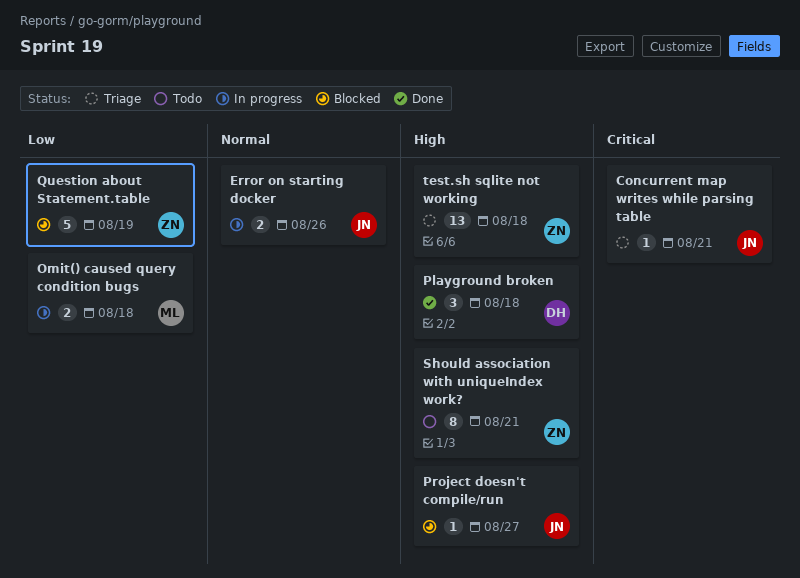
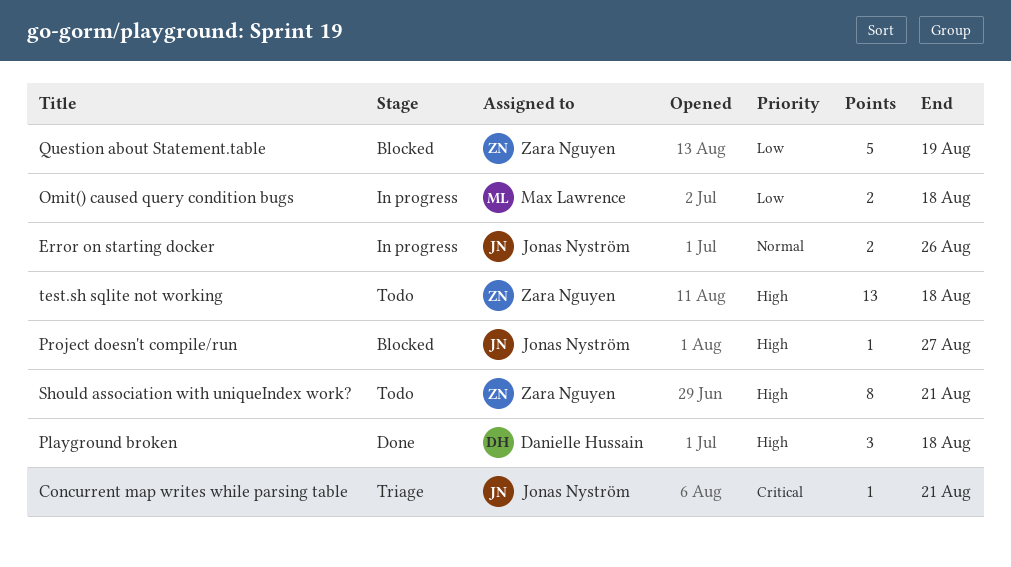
test.sh sqlite not working, status: Triage -> Todo

